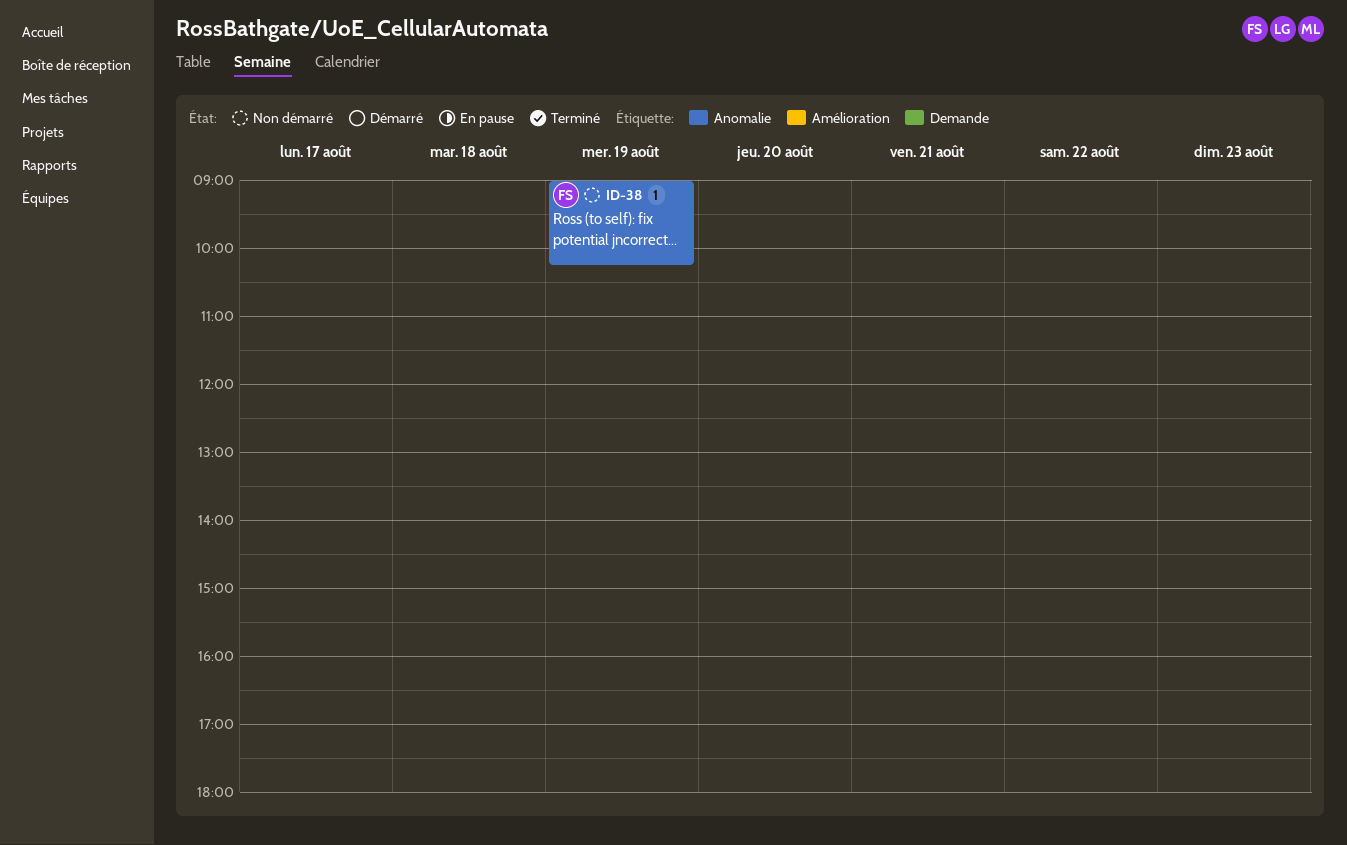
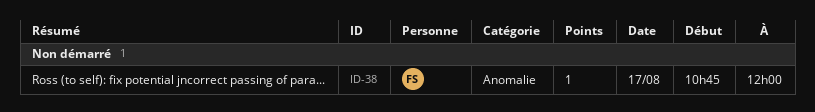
ID-38, day: Aug 19 -> Aug 17
ID-38, begins: 09:00 -> 10:45
ID-38, ends: 10:15 -> 12:00

